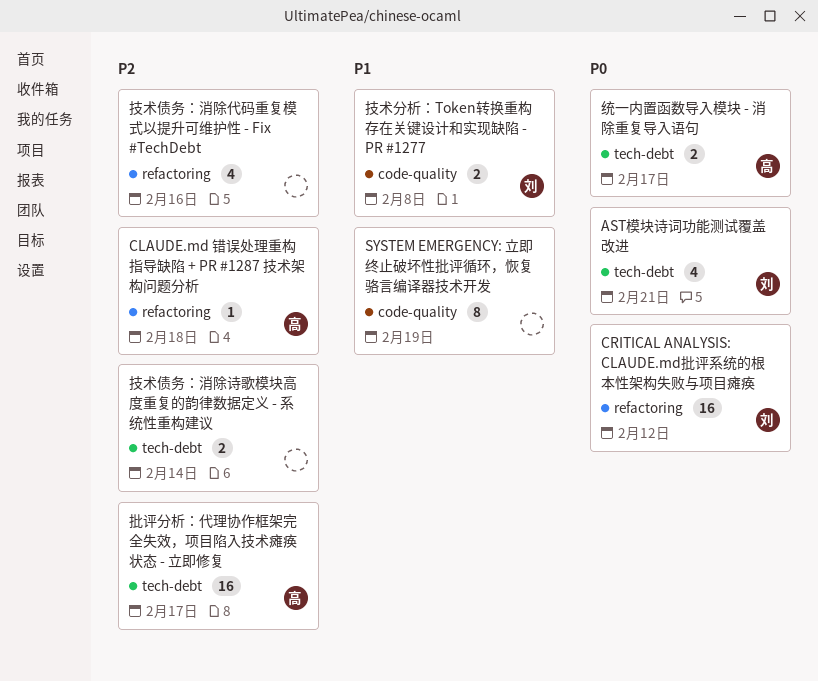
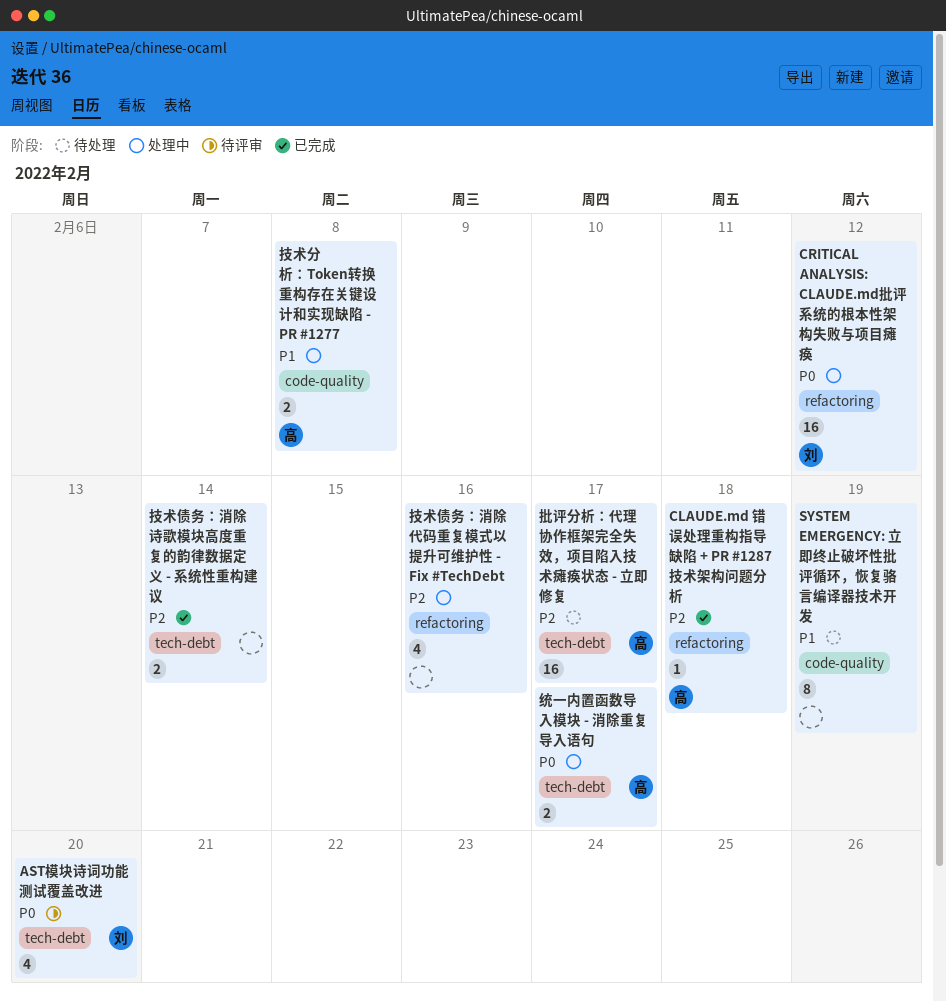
AST模块诗词功能测试覆盖改进, due: Feb 21 -> Feb 20
技术分析：Token转换重构存在关键设计和实现缺陷 - PR #1277, owner: 刘 -> 高

